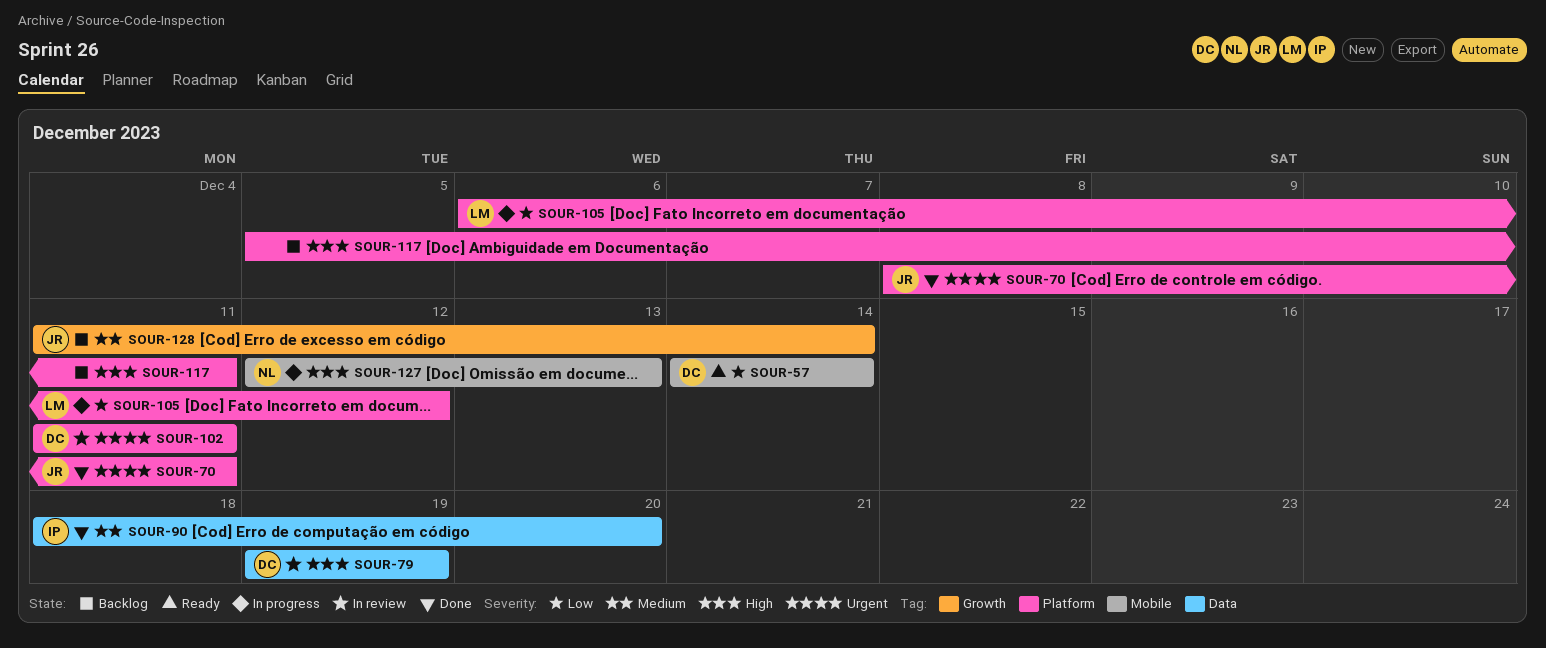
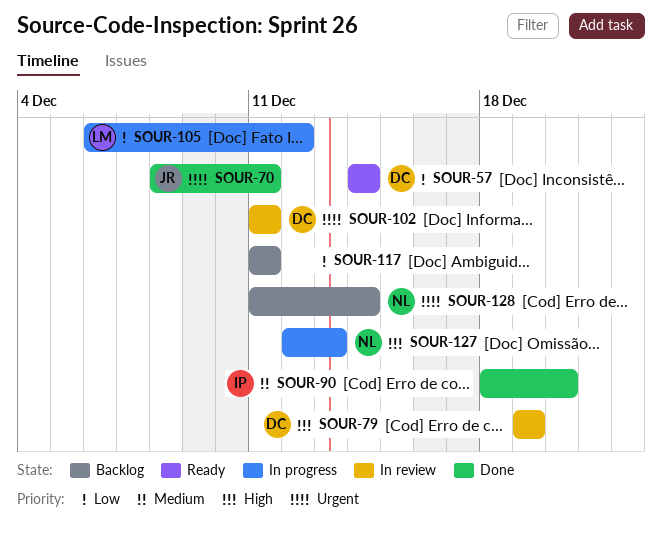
SOUR-117, priority: High -> Low
SOUR-117, start: Dec 5 -> Dec 11
SOUR-128, owner: JR -> NL
SOUR-128, priority: Medium -> Urgent

